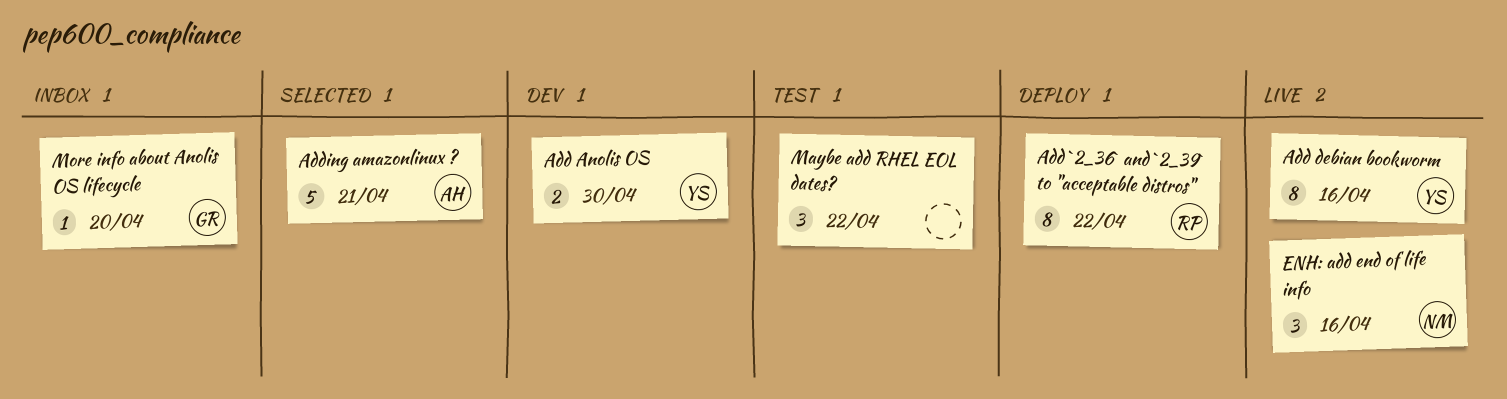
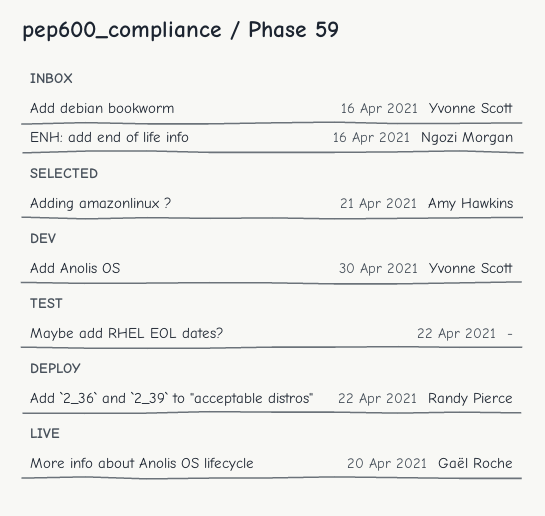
Add debian bookworm, status: Live -> Inbox
ENH: add end of life info, status: Live -> Inbox
More info about Anolis OS lifecycle, status: Inbox -> Live

